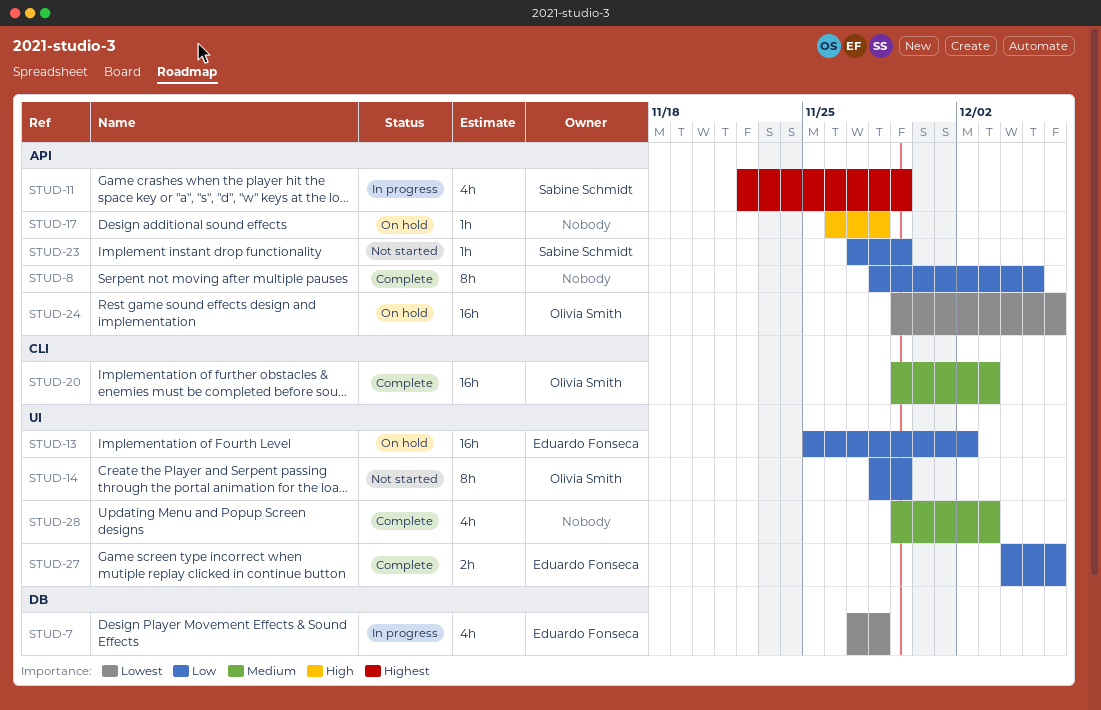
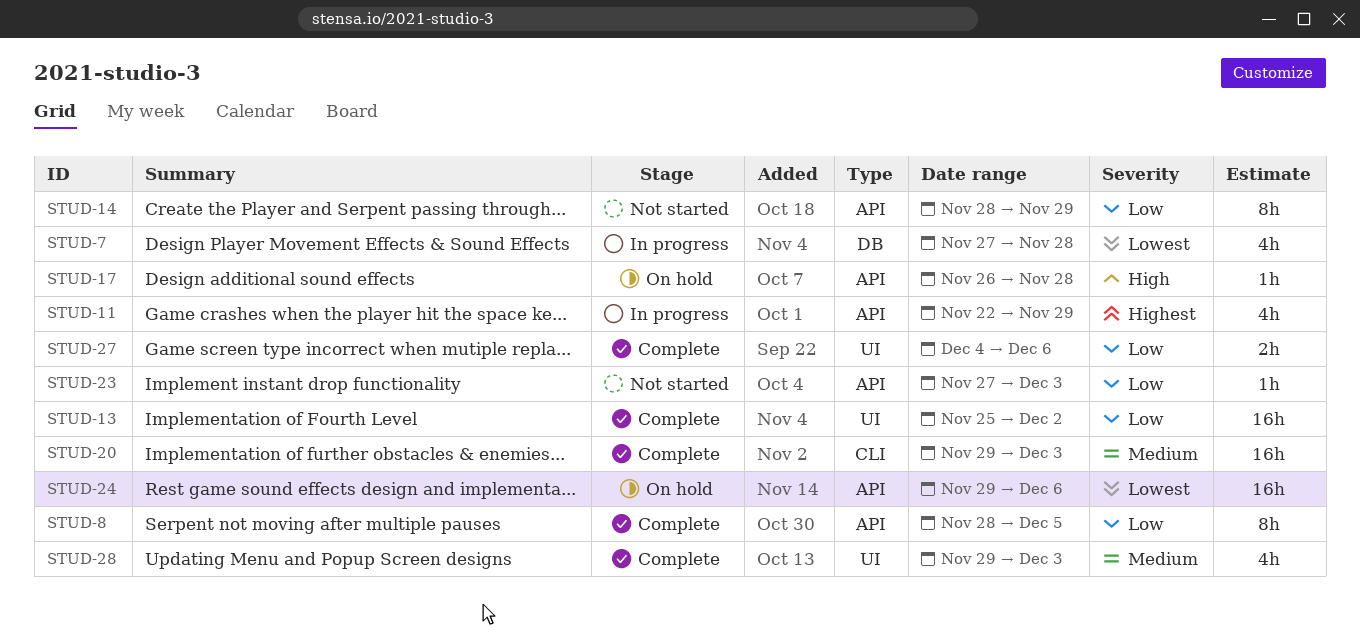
STUD-13, status: On hold -> Complete
STUD-14, label: UI -> API
STUD-23, due: Nov 29 -> Dec 3

